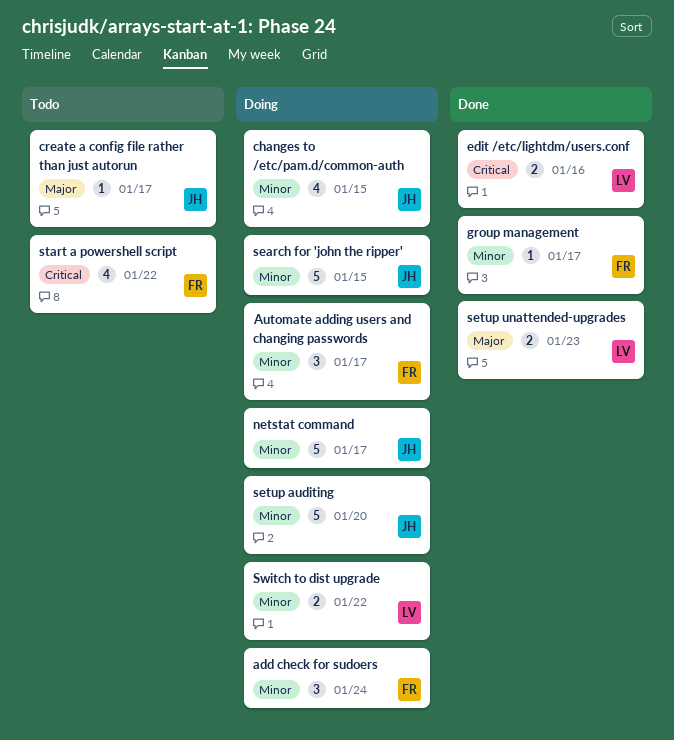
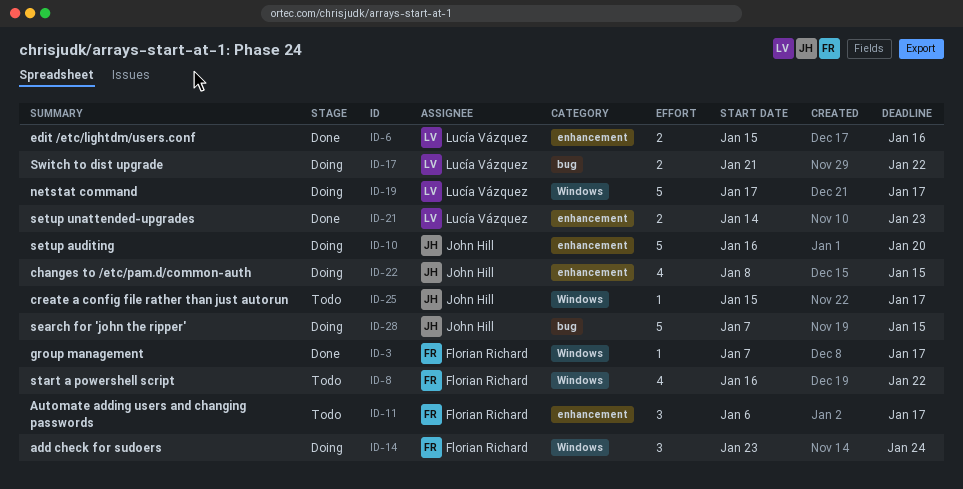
Automate adding users and changing passwords, status: Doing -> Todo
netstat command, owner: John Hill -> Lucía Vázquez

